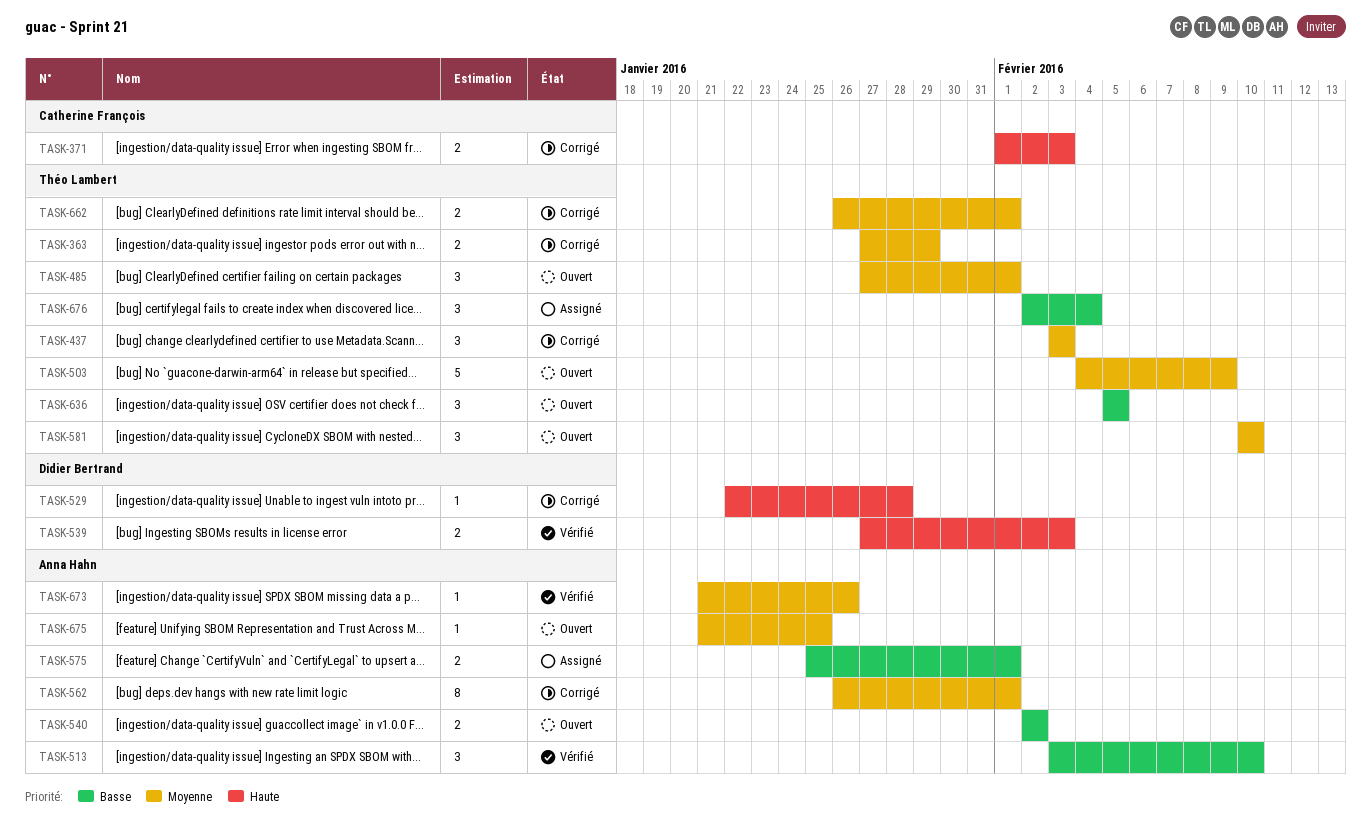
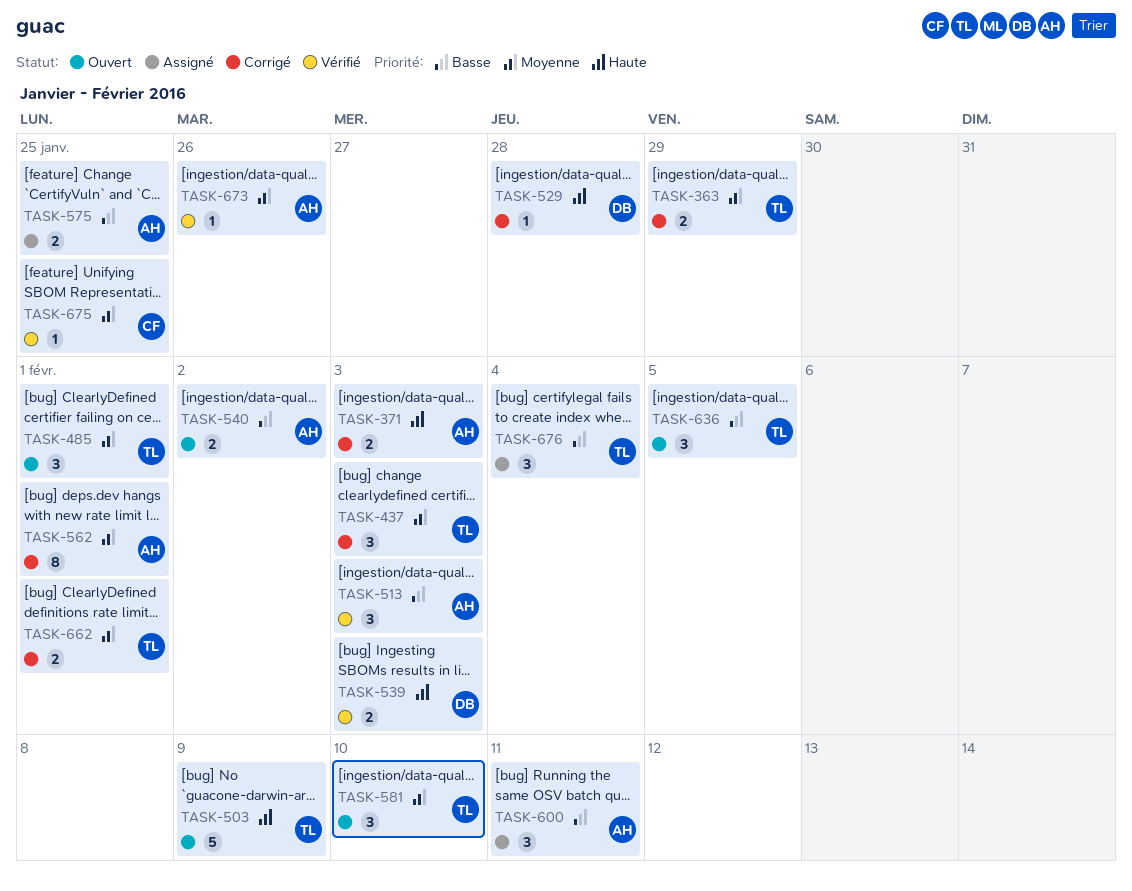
TASK-371, owner: Catherine François -> Anna Hahn
TASK-503, priority: Moyenne -> Haute
TASK-513, due: Feb 10 -> Feb 3
TASK-575, due: Feb 1 -> Jan 25
TASK-600: none -> present
TASK-675, status: Ouvert -> Vérifié
TASK-675, owner: Anna Hahn -> Catherine François

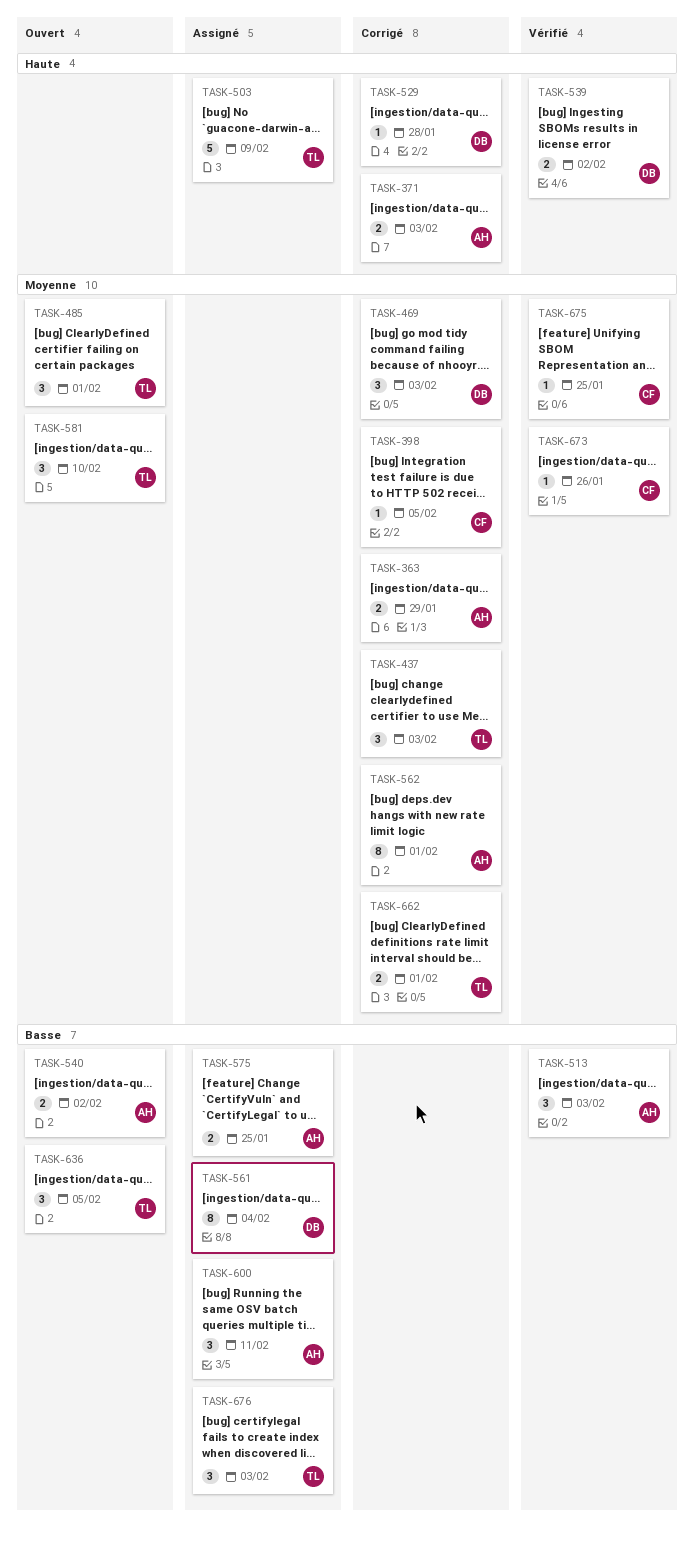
TASK-363, owner: TL -> AH
TASK-398: none -> present
TASK-469: none -> present
TASK-503, status: Ouvert -> Assigné
TASK-539, due: Feb 3 -> Feb 2
TASK-561: none -> present
TASK-673, owner: AH -> CF
TASK-676, due: Feb 4 -> Feb 3

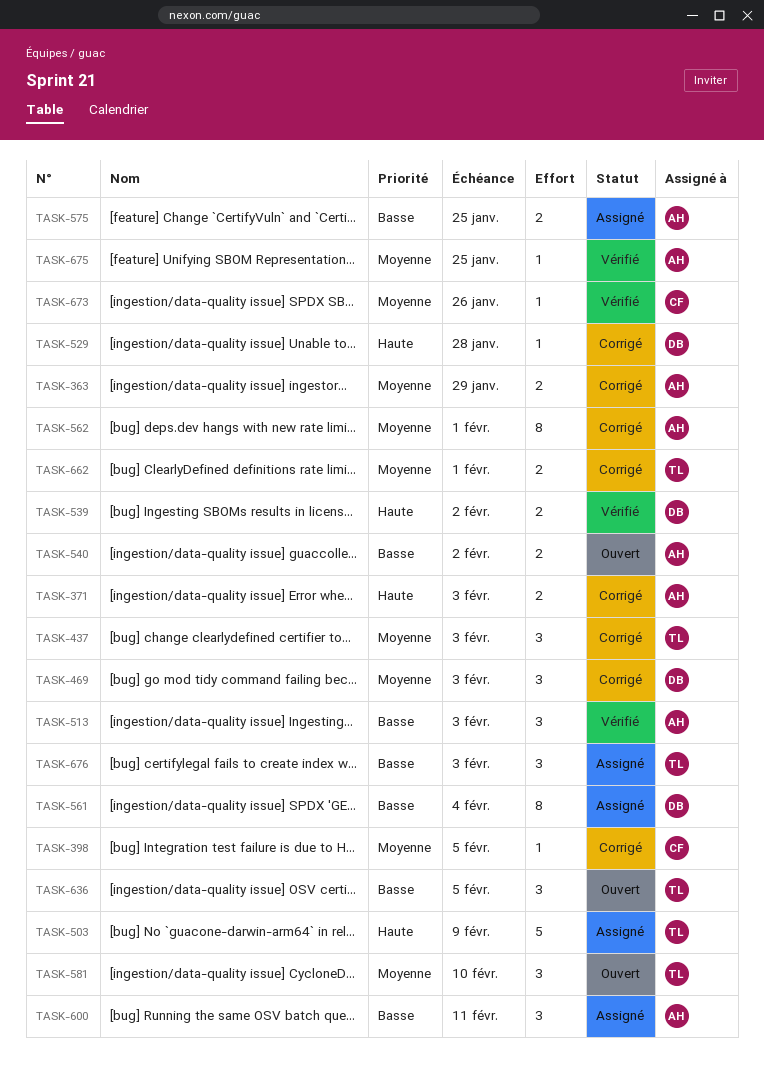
TASK-485: present -> none
TASK-675, owner: CF -> AH

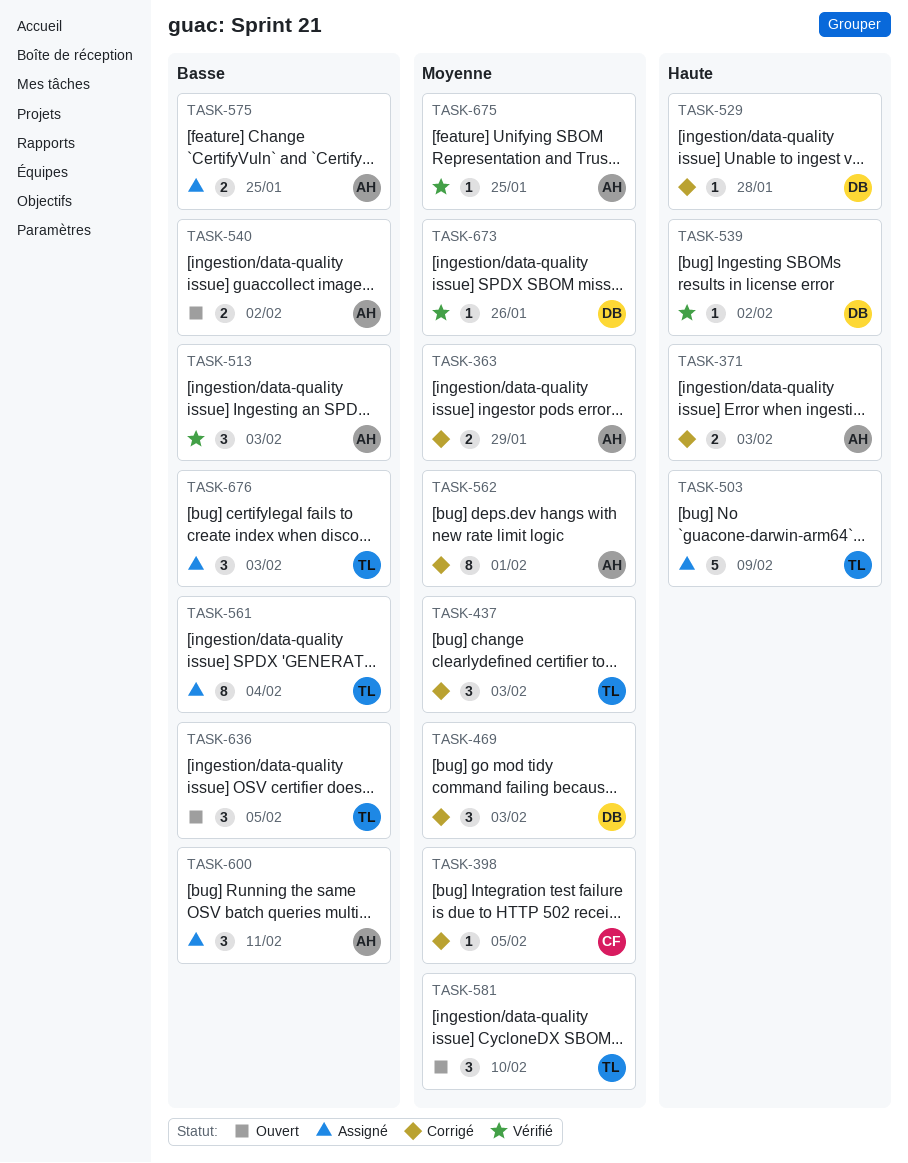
TASK-539, estimate: 2 -> 1
TASK-561, owner: DB -> TL
TASK-662: present -> none
TASK-673, owner: CF -> DB

